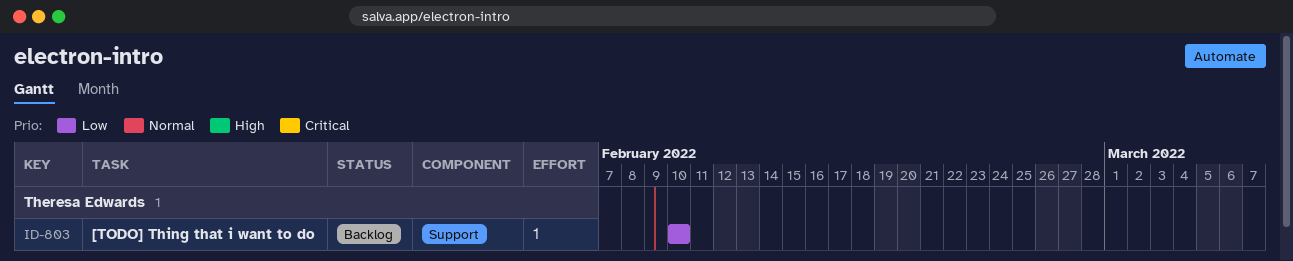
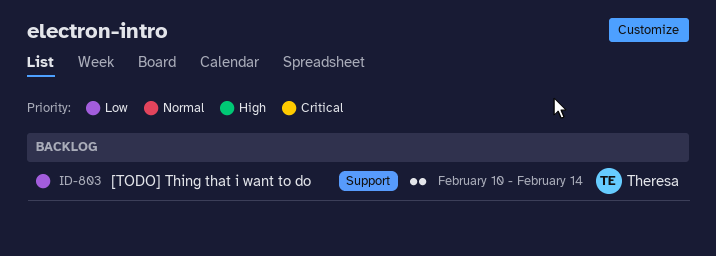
ID-803, estimate: 1 -> 2
ID-803, due: Feb 10 -> Feb 14

